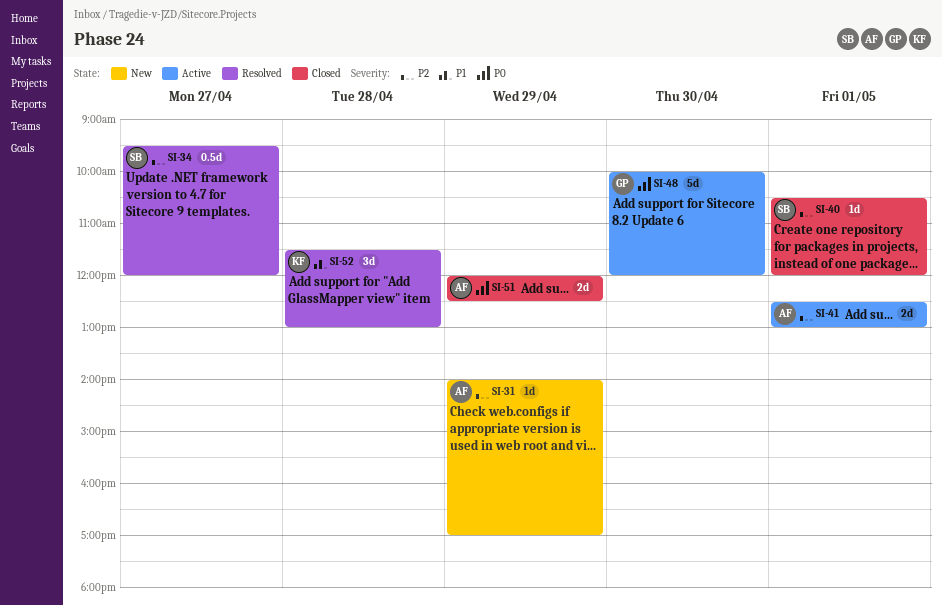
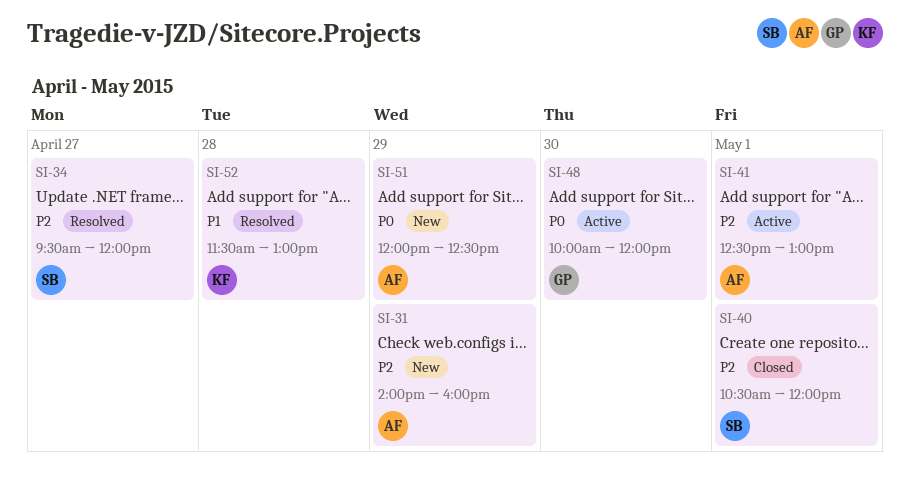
SI-31, ends: 17:00 -> 16:00
SI-51, status: Closed -> New

